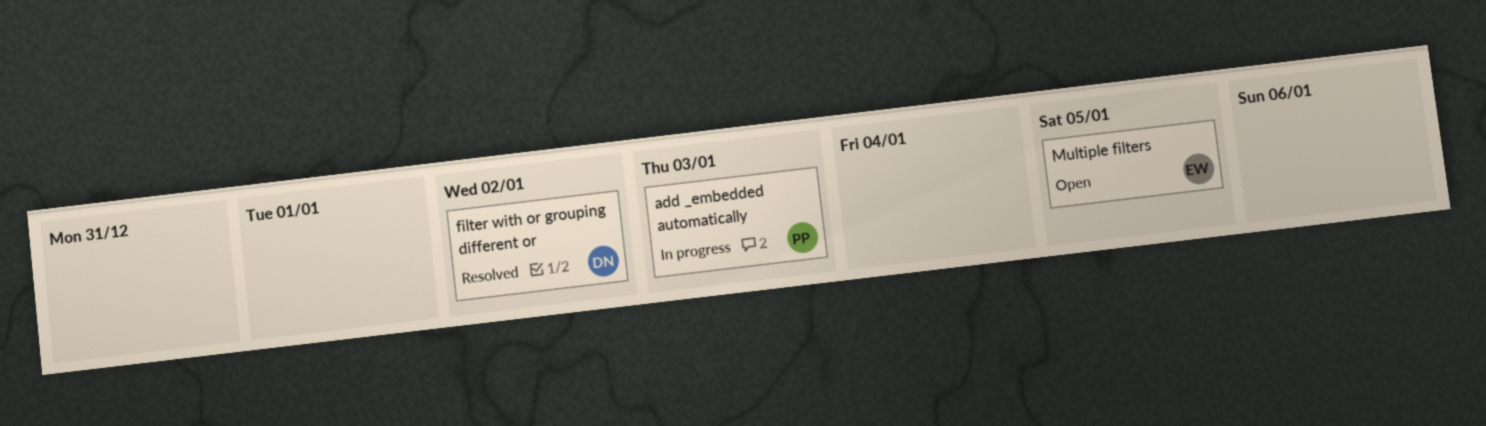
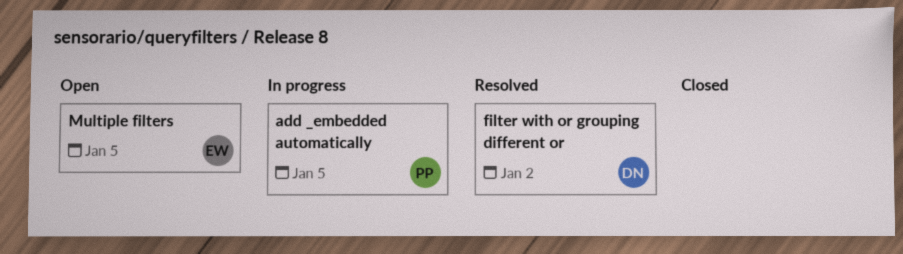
add _embedded automatically, due: Jan 3 -> Jan 5

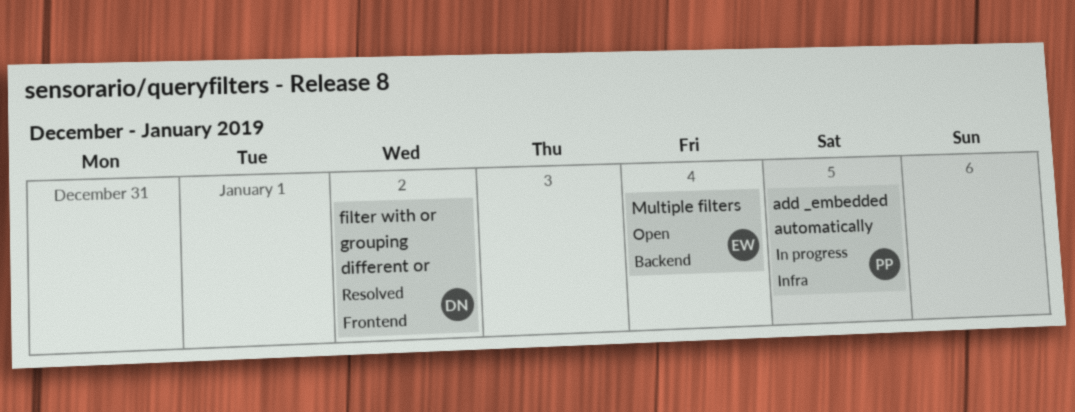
Multiple filters, due: Jan 5 -> Jan 4

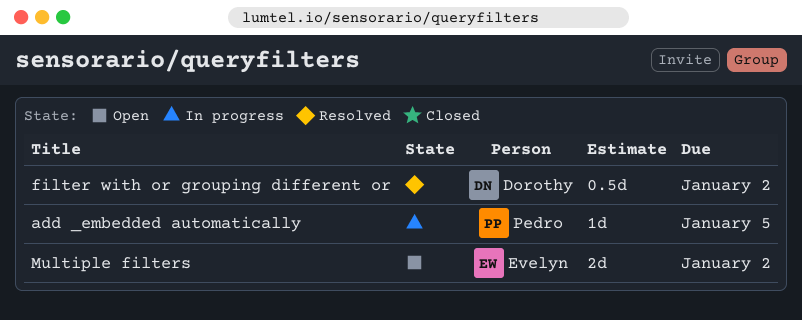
Multiple filters, due: Jan 4 -> Jan 2

